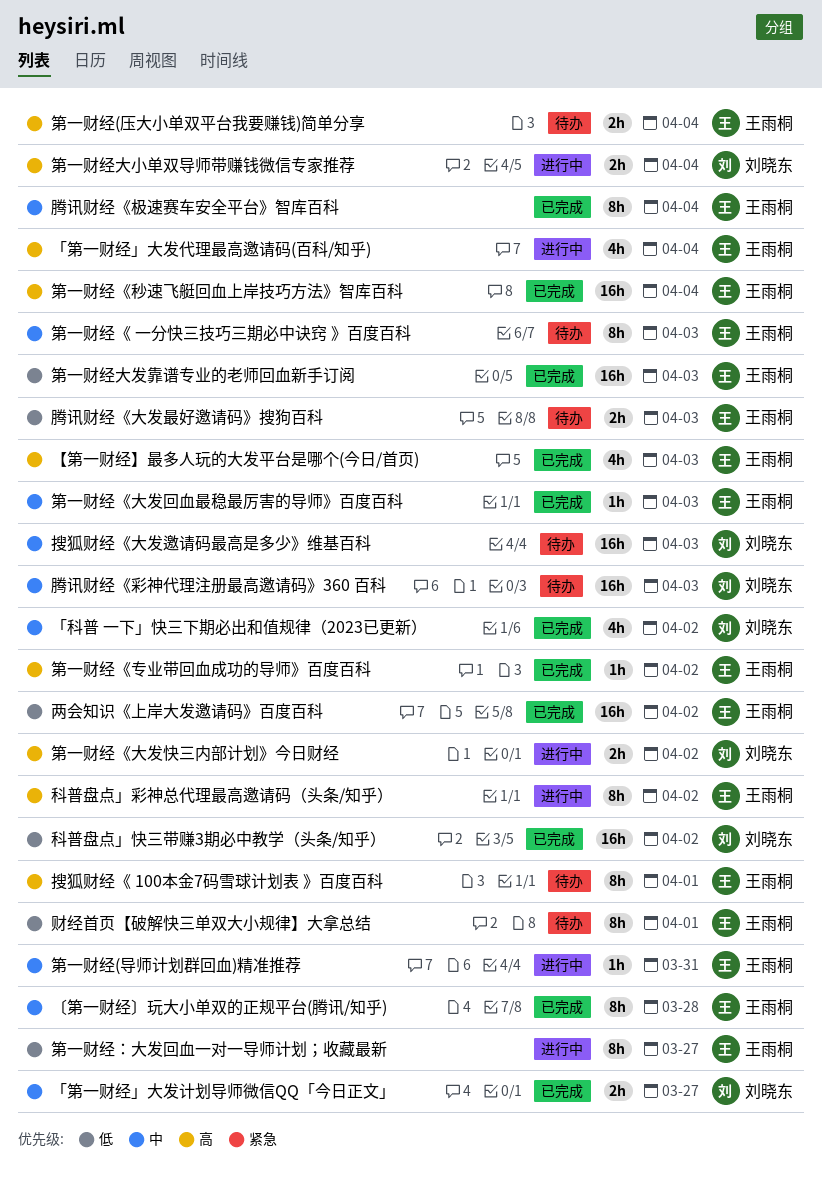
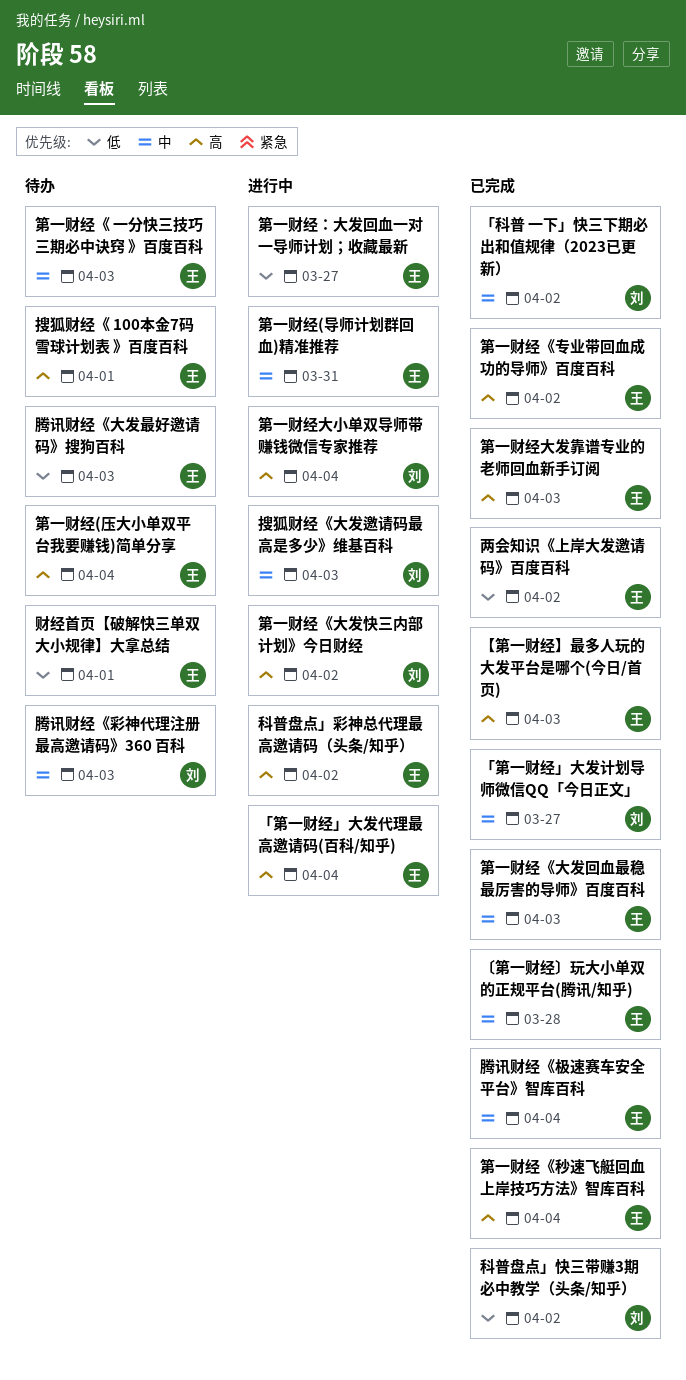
搜狐财经《大发邀请码最高是多少》维基百科, status: 待办 -> 进行中
第一财经大发靠谱专业的老师回血新手订阅, priority: 低 -> 高

